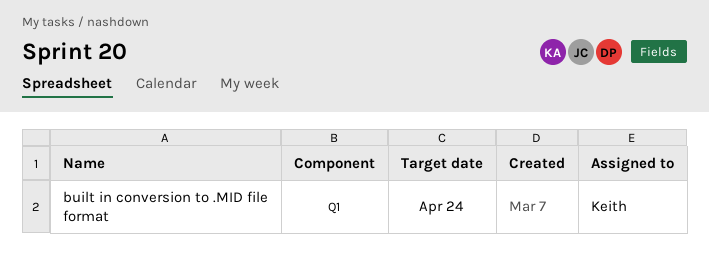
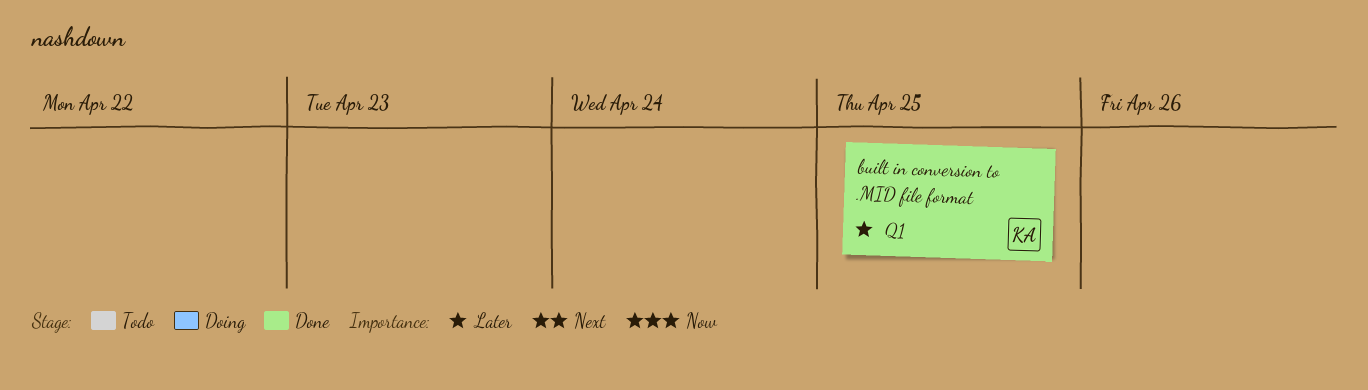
built in conversion to .MID file format, due: Apr 24 -> Apr 25

